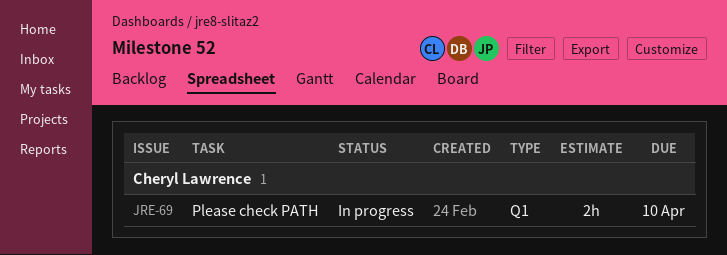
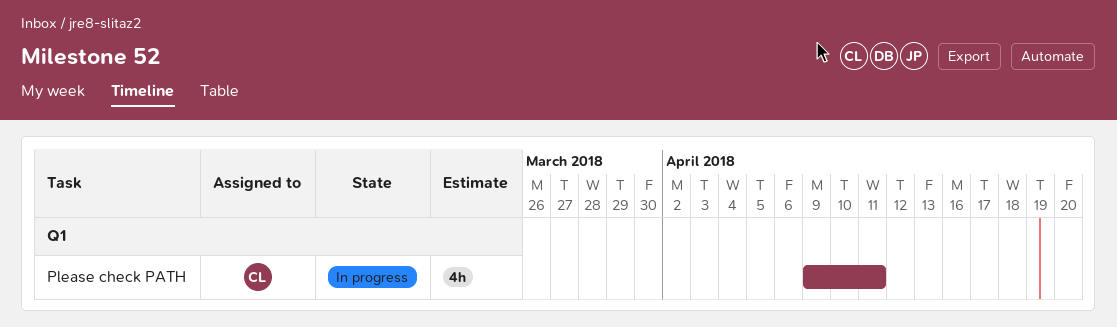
Please check PATH, estimate: 2h -> 4h
Please check PATH, due: Apr 10 -> Apr 11

